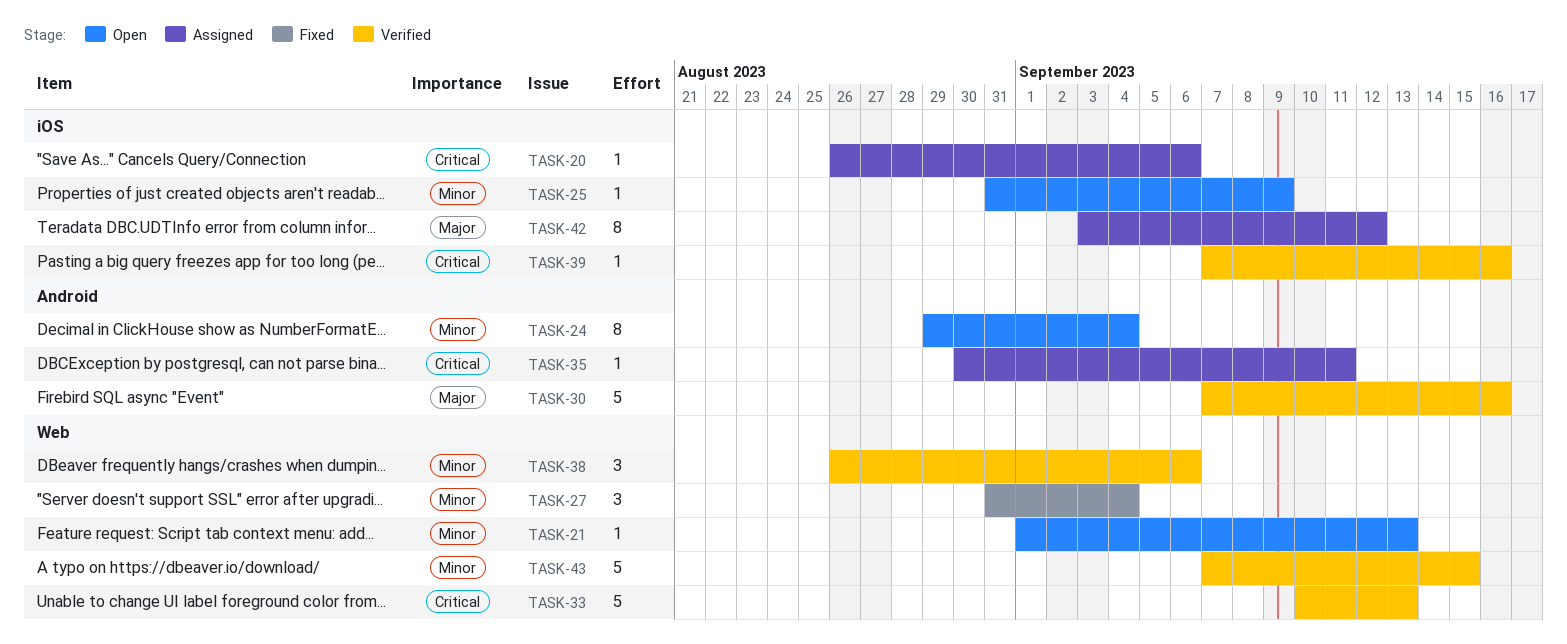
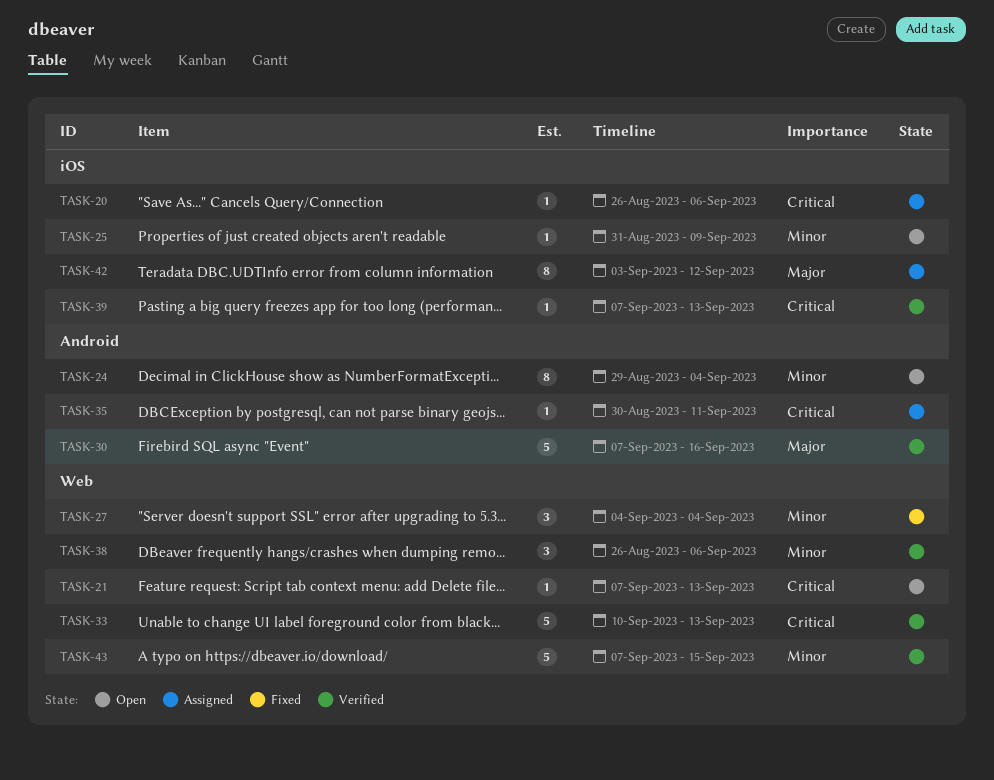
TASK-21, priority: Minor -> Critical
TASK-21, start: Sep 1 -> Sep 7
TASK-27, start: Aug 31 -> Sep 4
TASK-39, due: Sep 16 -> Sep 13

